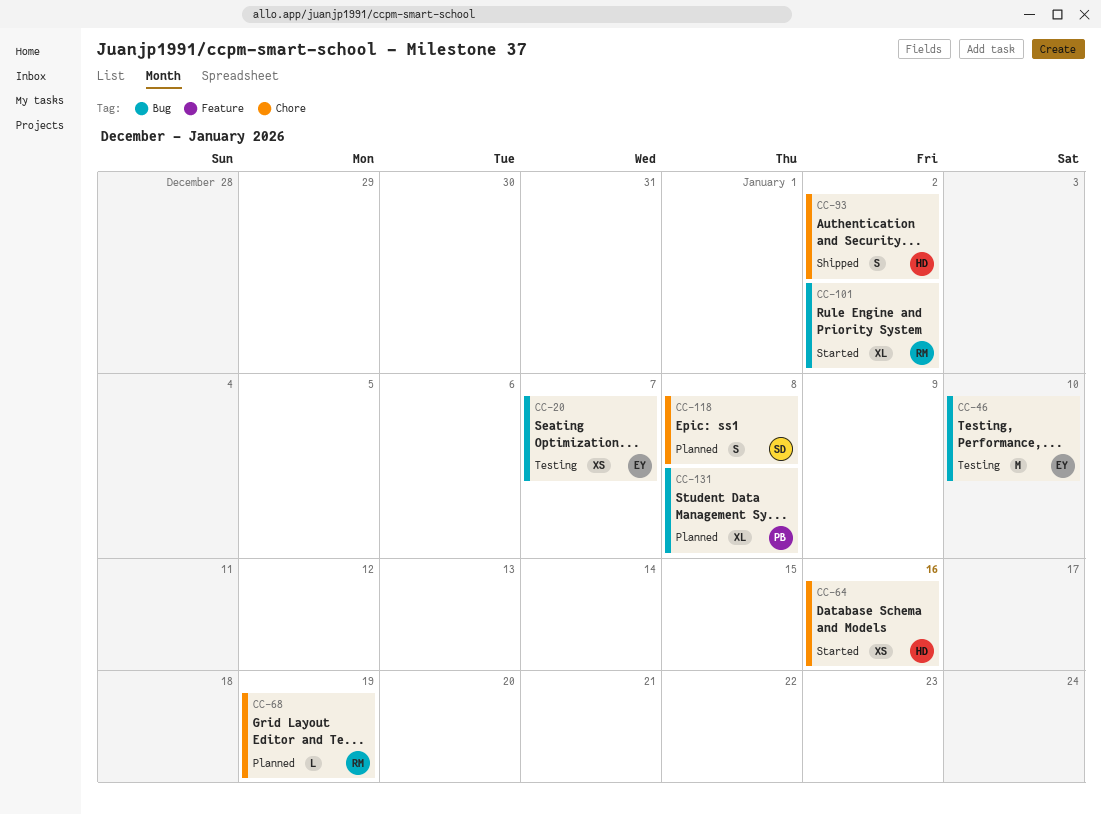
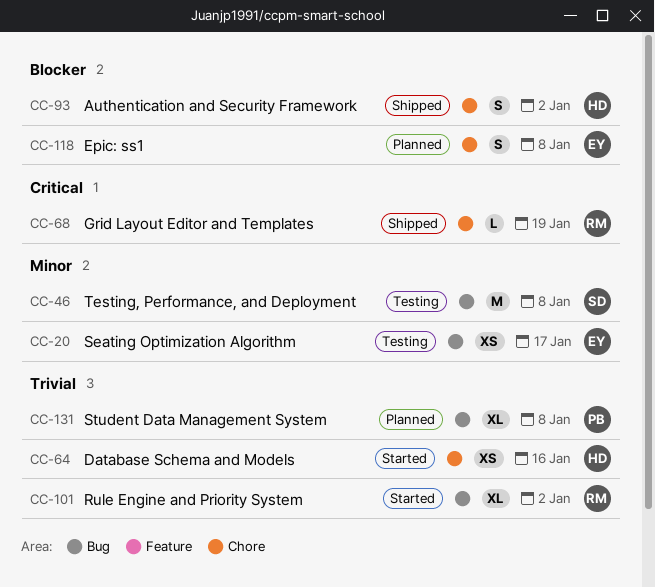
CC-20, due: Jan 7 -> Jan 17
CC-46, owner: EY -> SD
CC-46, due: Jan 10 -> Jan 8
CC-68, status: Planned -> Shipped
CC-118, owner: SD -> EY

